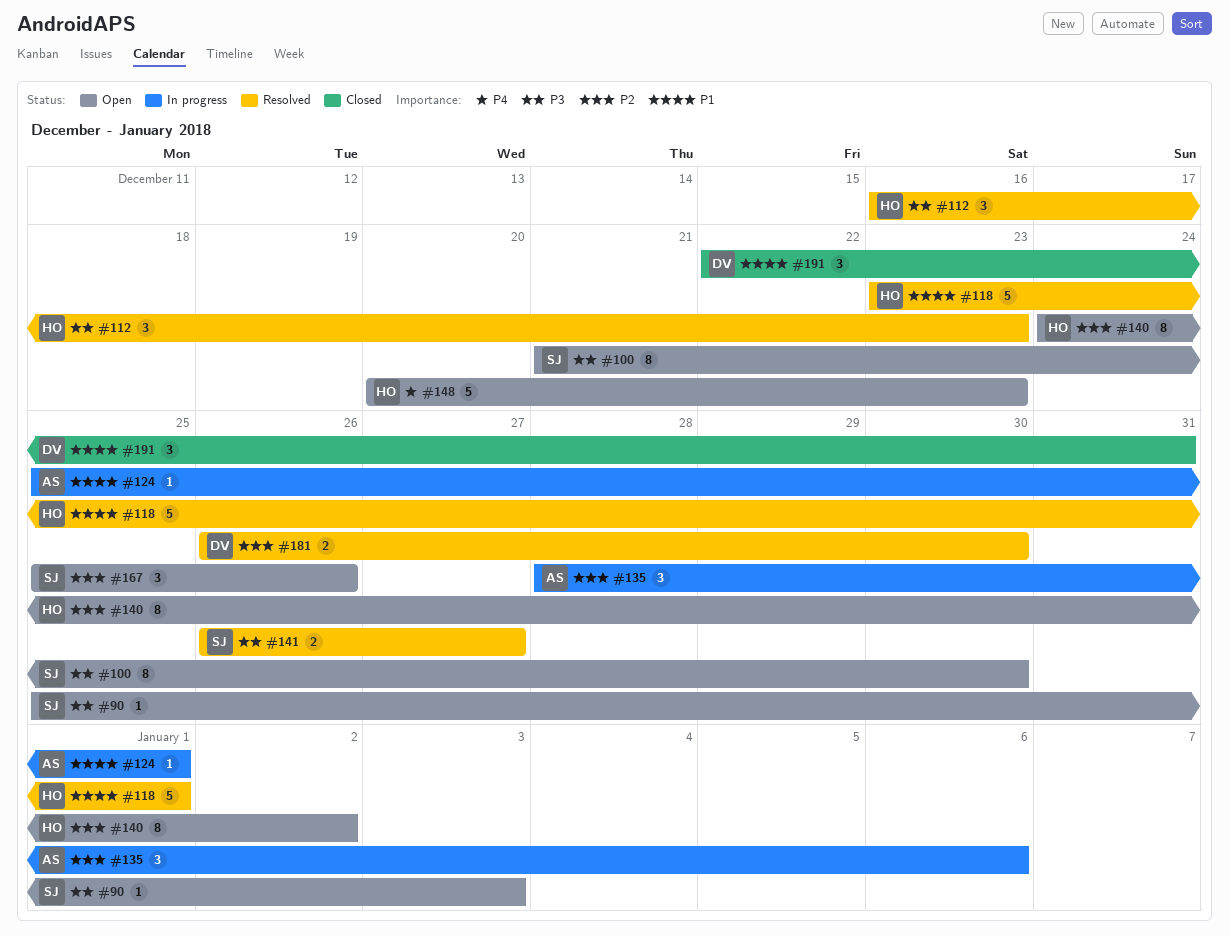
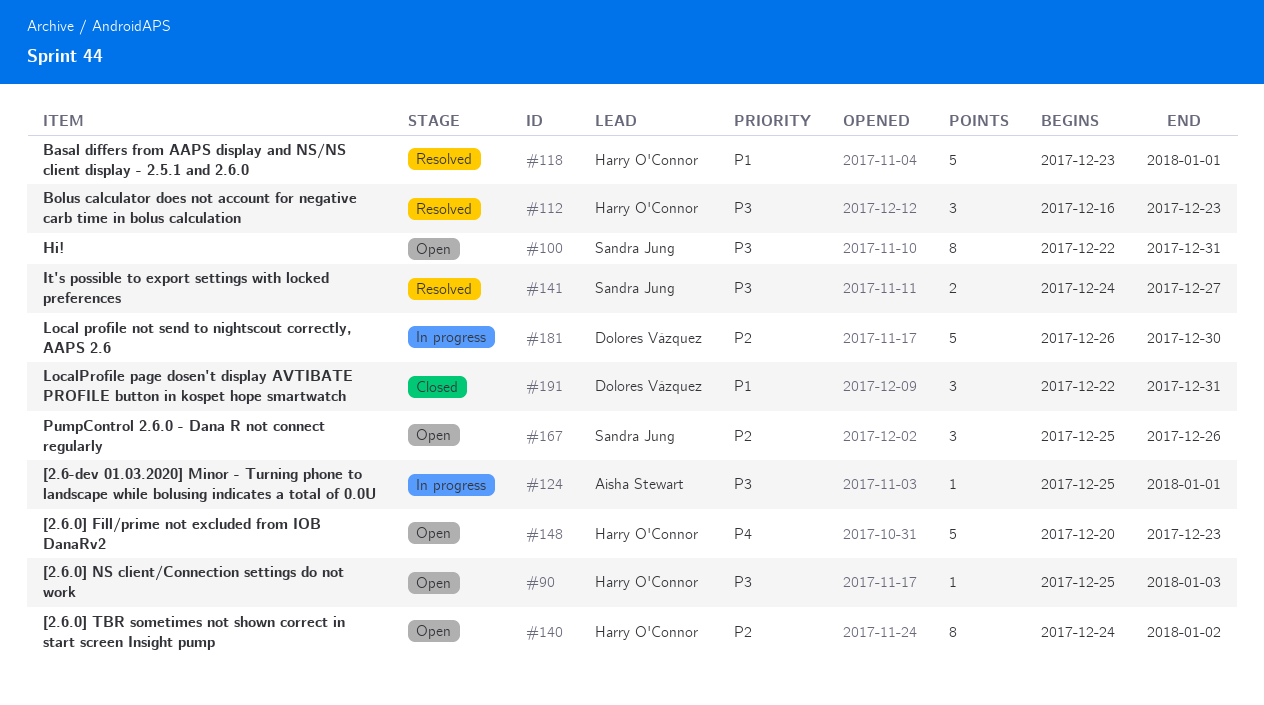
#90, owner: Sandra Jung -> Harry O'Connor
#100, start: Dec 21 -> Dec 22
#100, due: Dec 30 -> Dec 31
#124, priority: P1 -> P3
#135: present -> none
#141, start: Dec 26 -> Dec 24
#181, status: Resolved -> In progress
#181, estimate: 2 -> 5

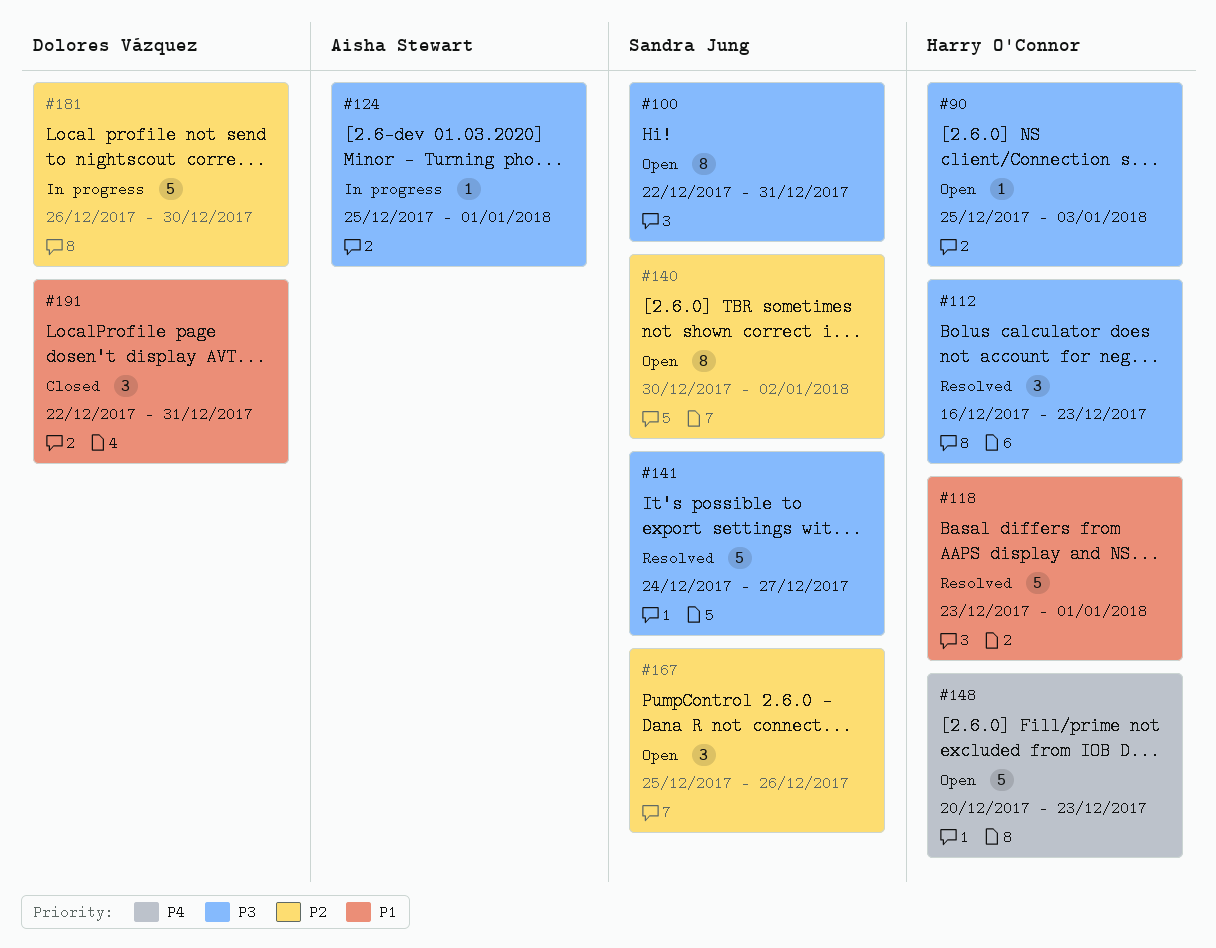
#140, owner: Harry O'Connor -> Sandra Jung
#140, start: Dec 24 -> Dec 30
#141, estimate: 2 -> 5

